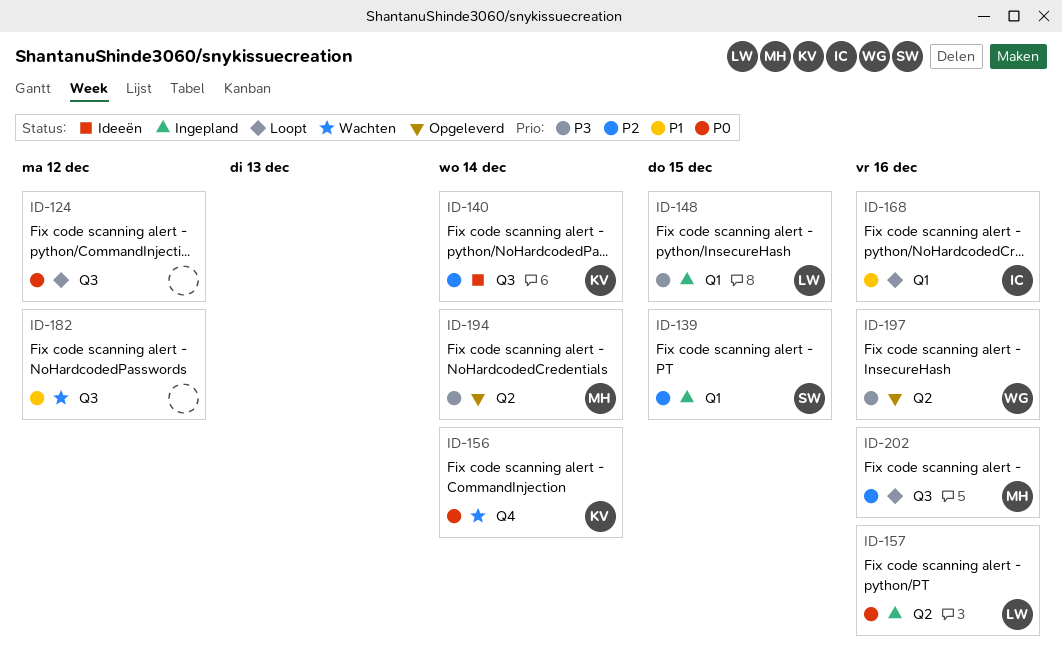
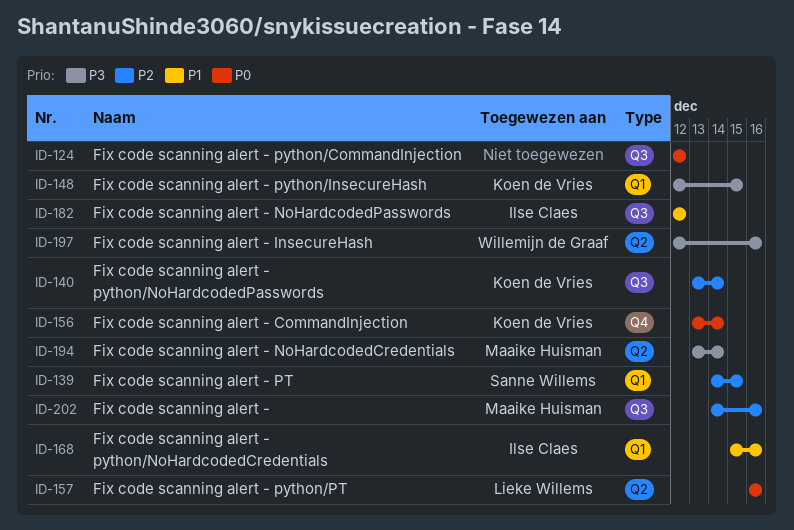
ID-148, owner: Lieke Willems -> Koen de Vries
ID-182, owner: none -> Ilse Claes

